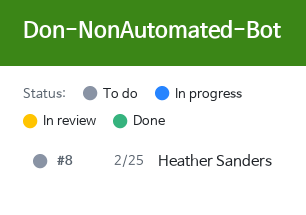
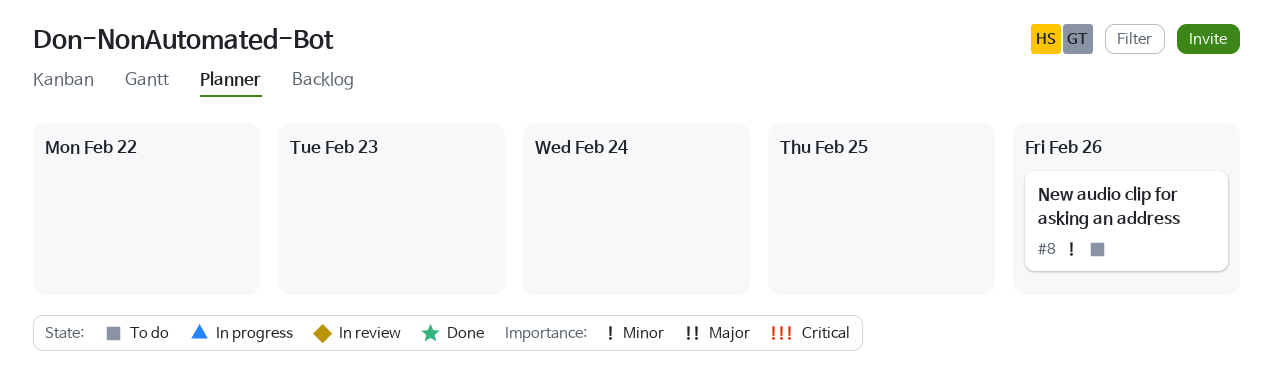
#8, due: Feb 25 -> Feb 26

